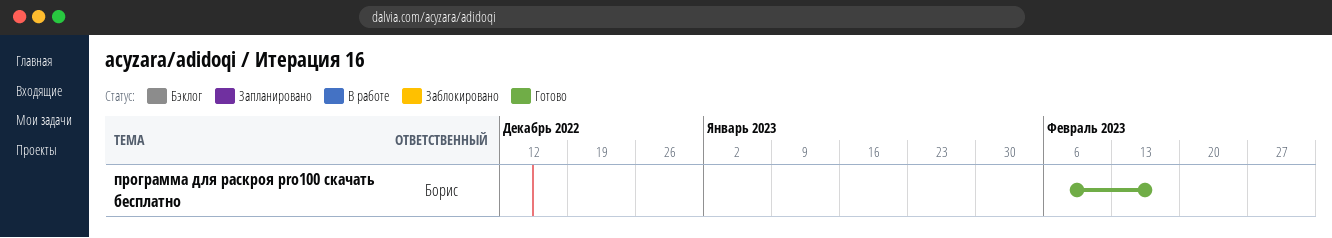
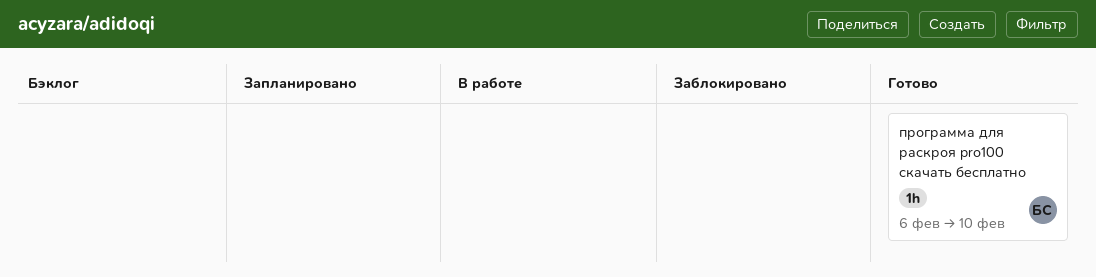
программа для раскроя pro100 скачать бесплатно, due: Feb 17 -> Feb 10

